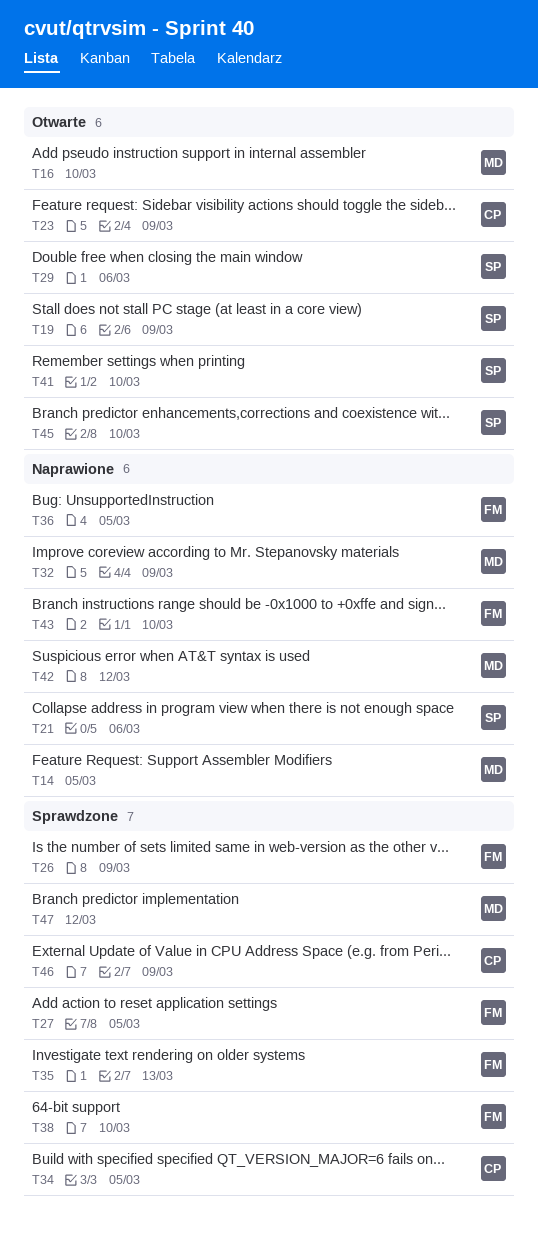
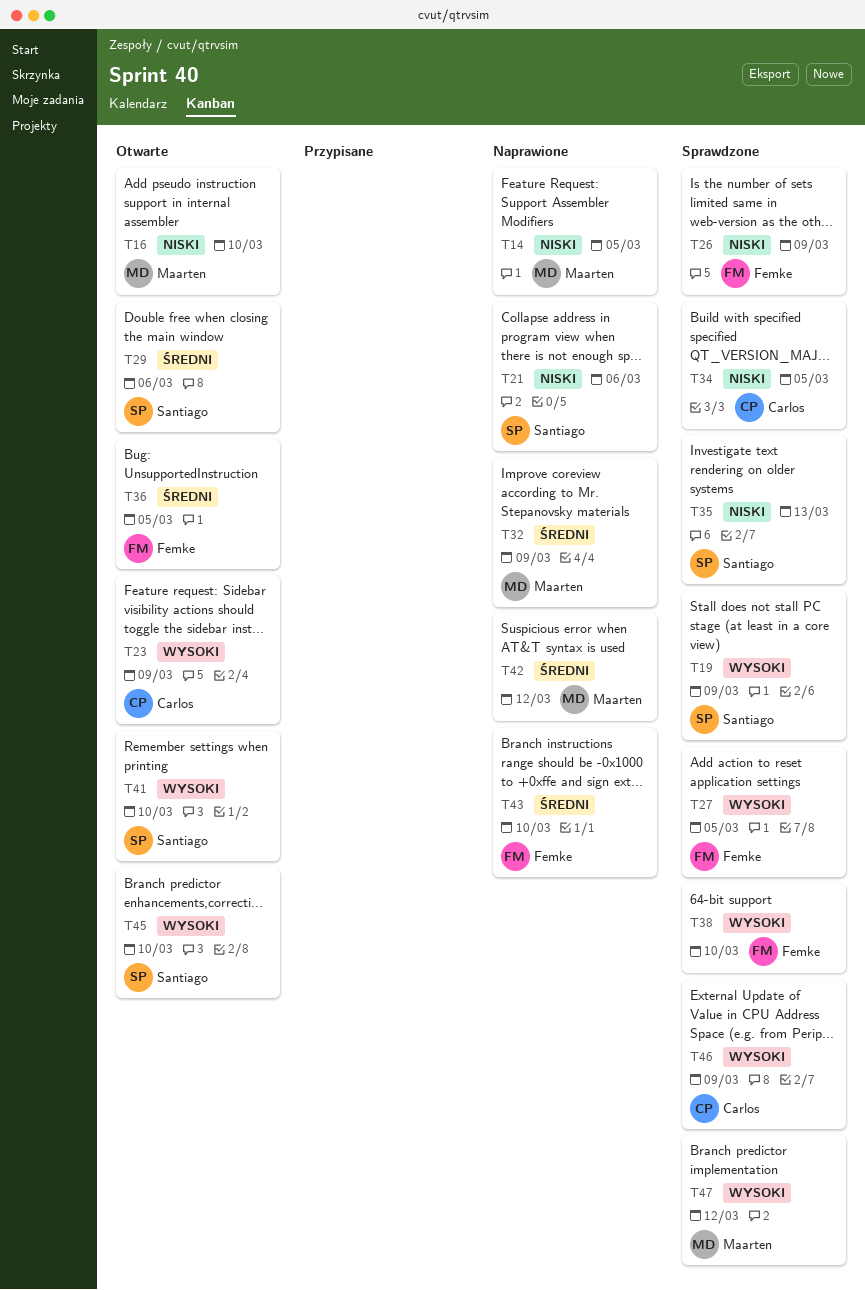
T19, status: Otwarte -> Sprawdzone
T35, owner: Femke -> Santiago
T36, status: Naprawione -> Otwarte

